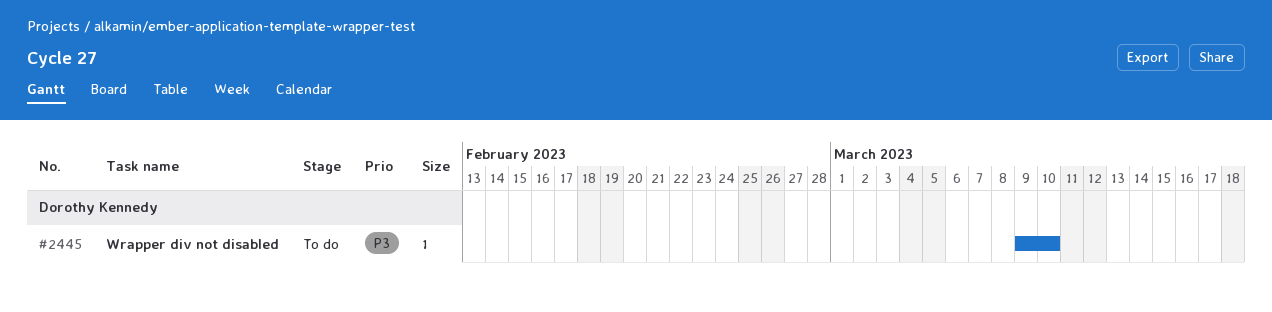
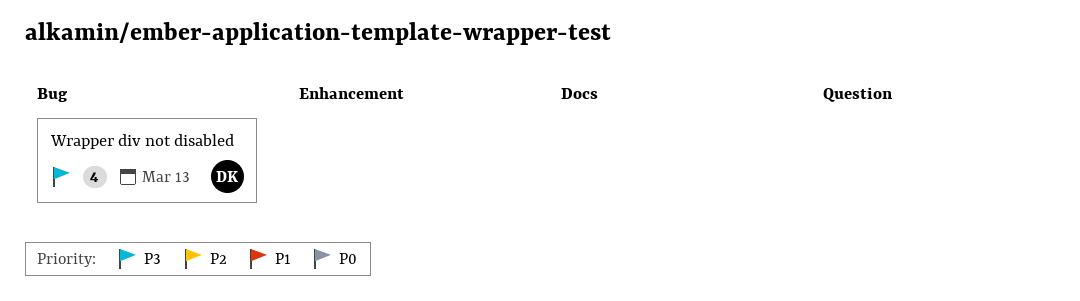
Wrapper div not disabled, estimate: 1 -> 4
Wrapper div not disabled, due: Mar 10 -> Mar 13

